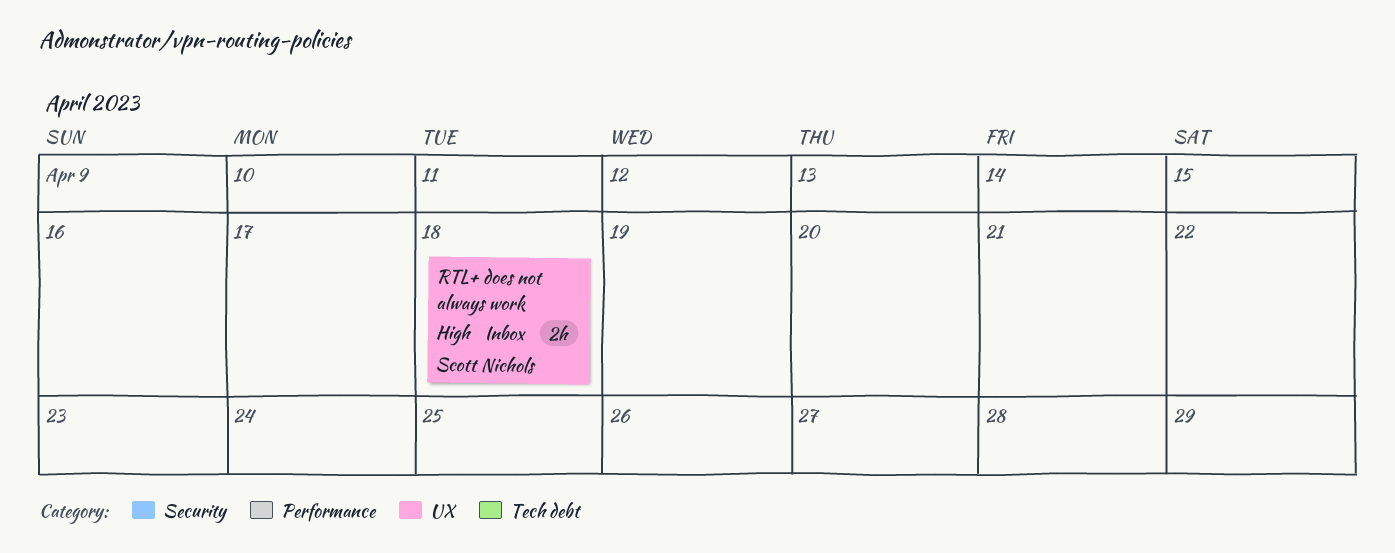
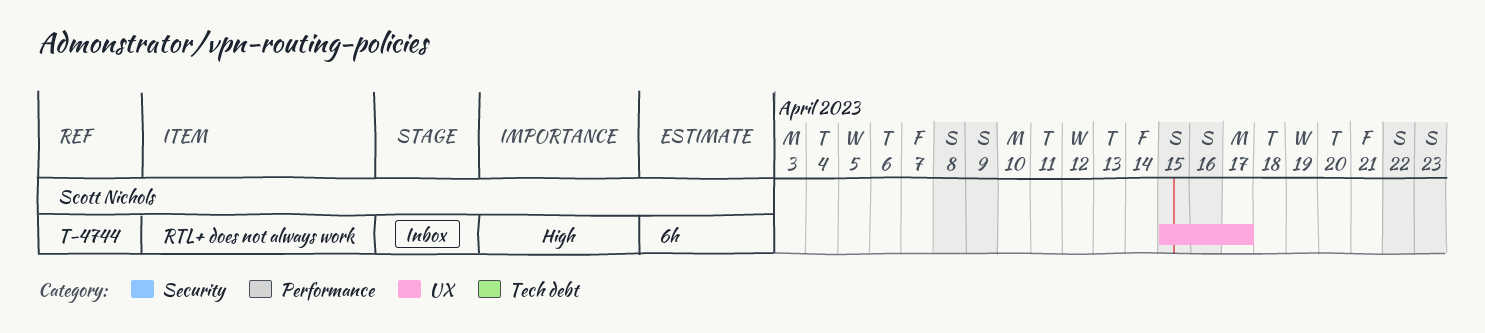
RTL+ does not always work, estimate: 2h -> 6h
RTL+ does not always work, due: Apr 18 -> Apr 17

